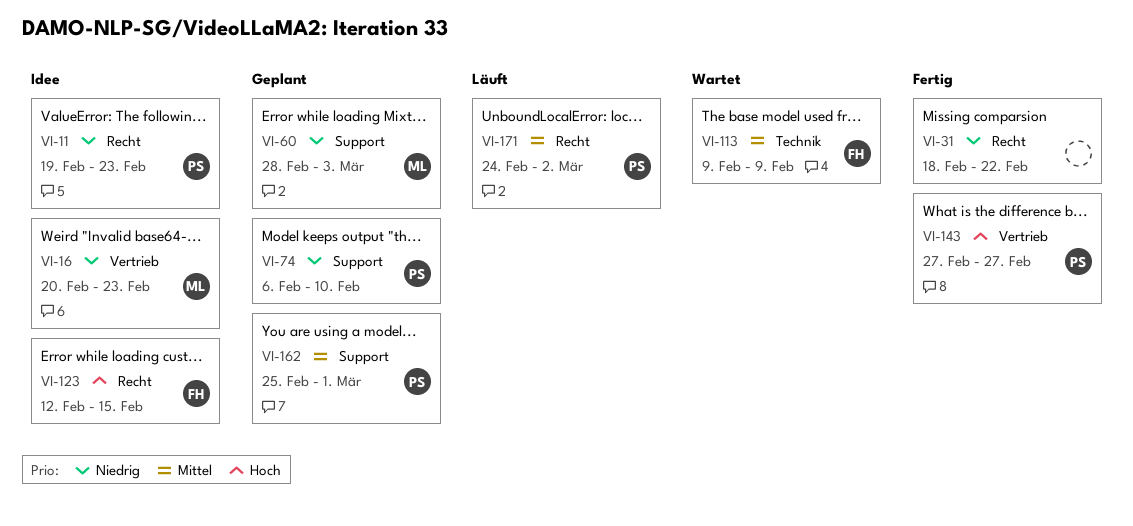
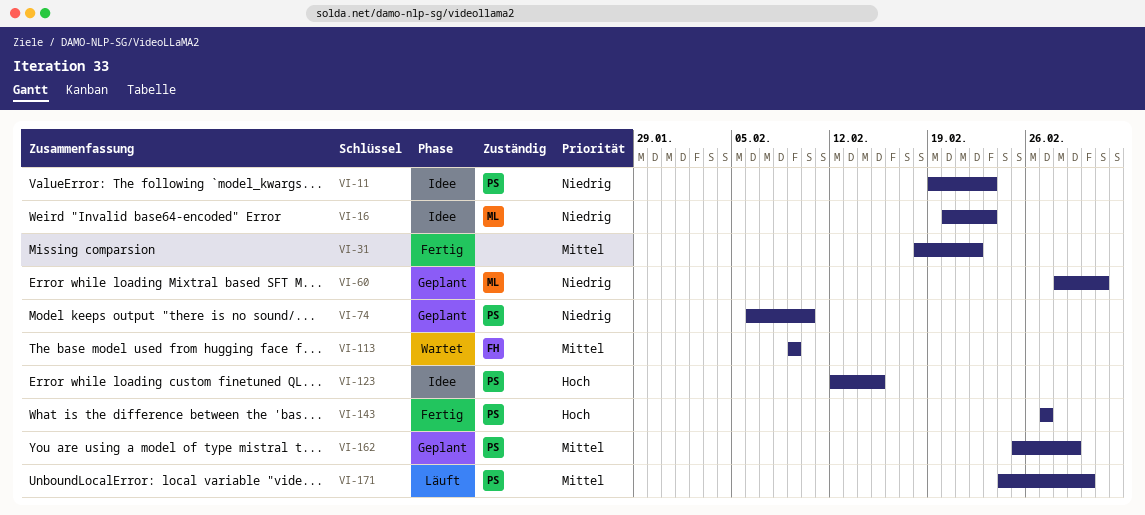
VI-31, priority: Niedrig -> Mittel
VI-123, owner: FH -> PS

